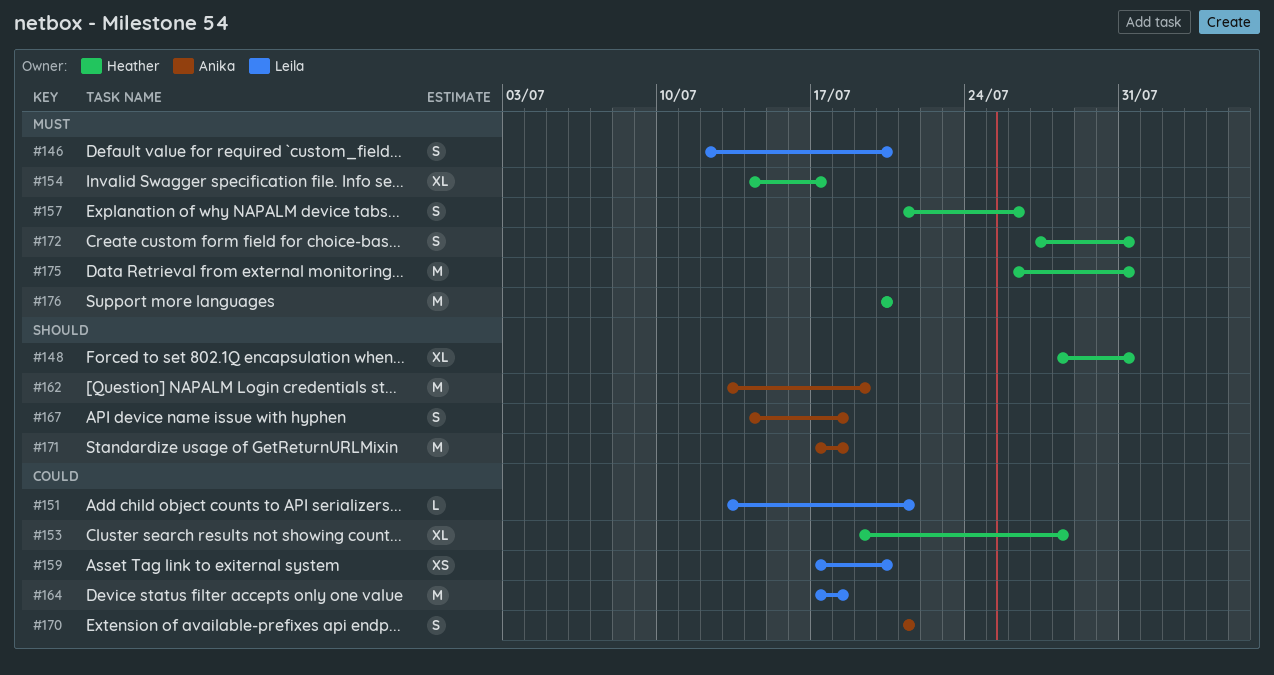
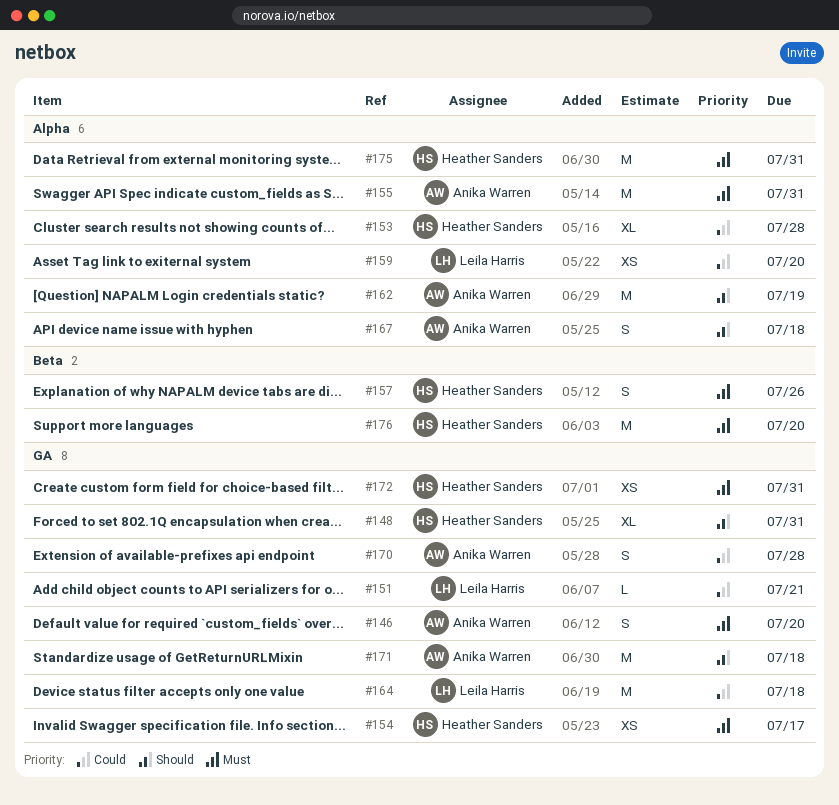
#146, owner: Leila Harris -> Anika Warren
#154, estimate: XL -> XS
#155: none -> present
#170, due: Jul 21 -> Jul 28
#172, estimate: S -> XS

